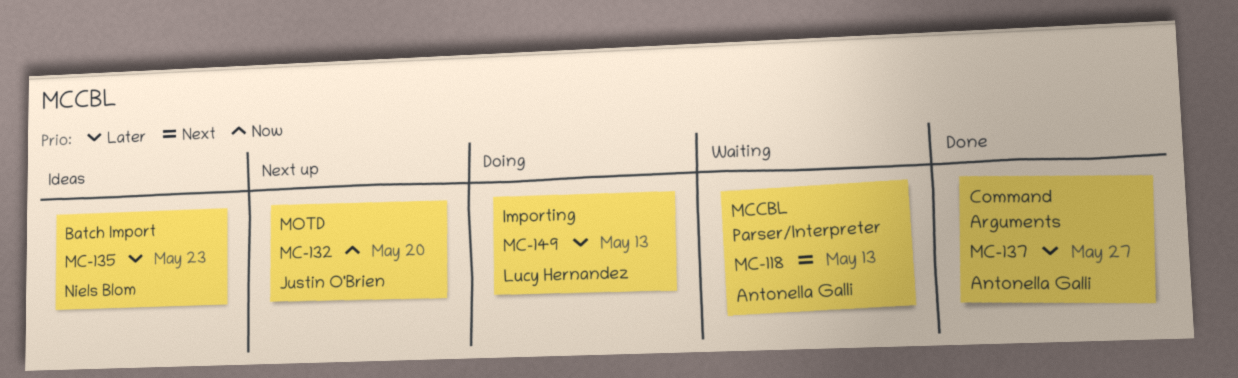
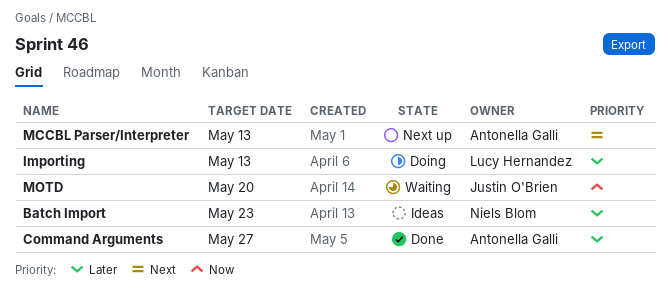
MCCBL Parser/Interpreter, status: Waiting -> Next up
MOTD, status: Next up -> Waiting

